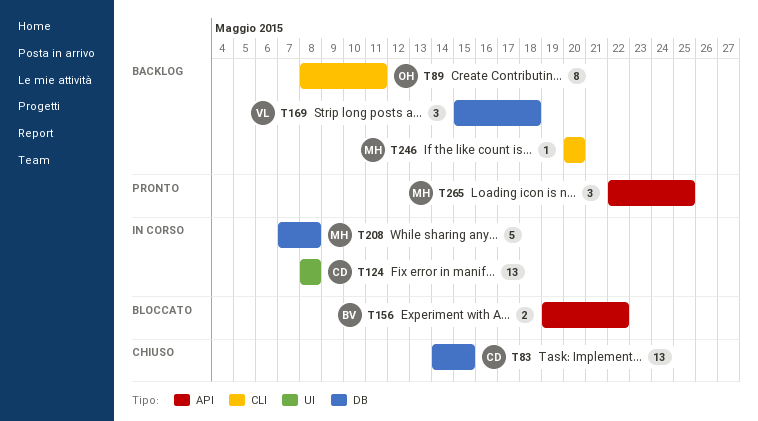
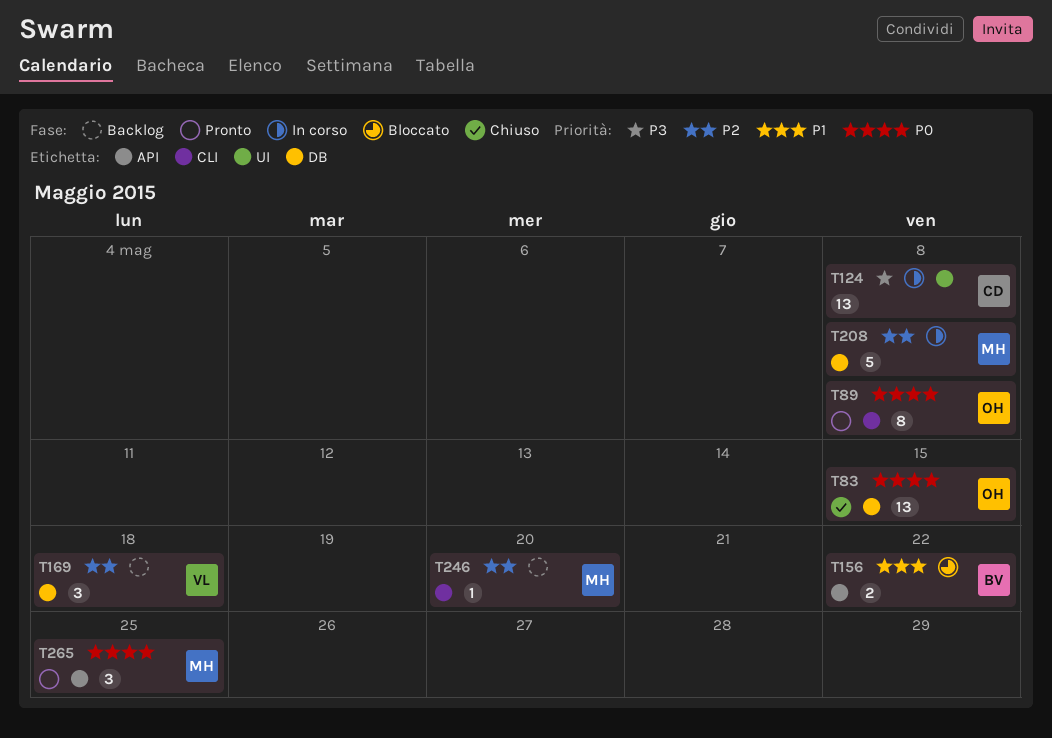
T83, owner: CD -> OH
T89, status: Backlog -> Pronto
T89, due: May 11 -> May 8

